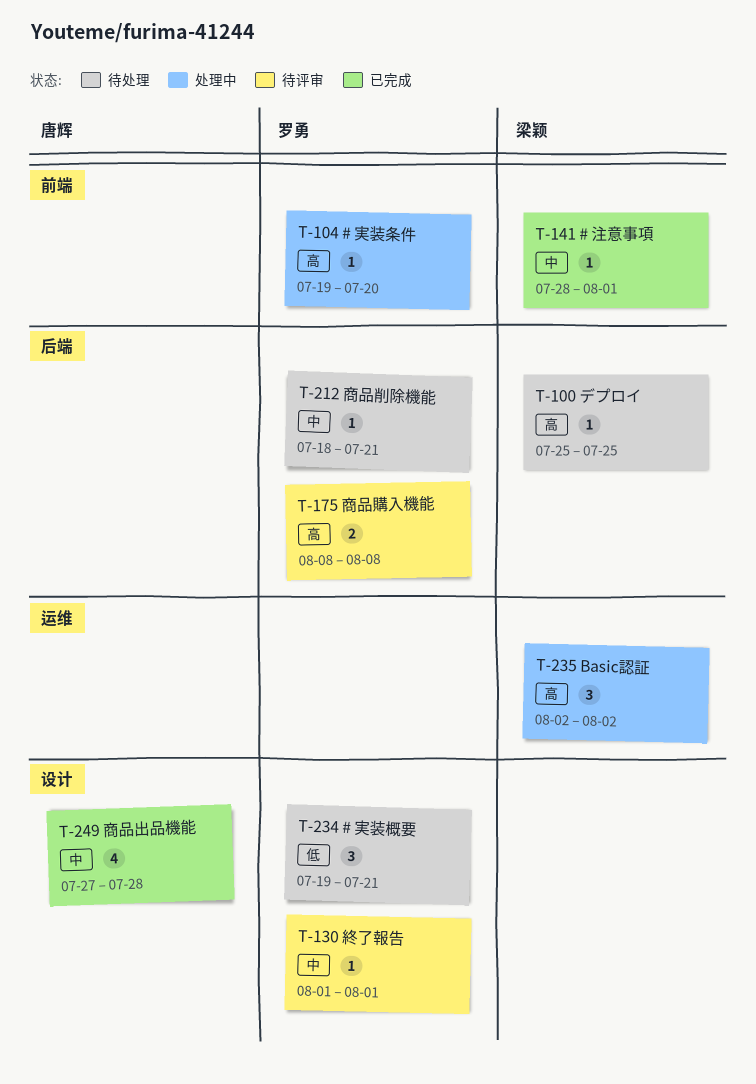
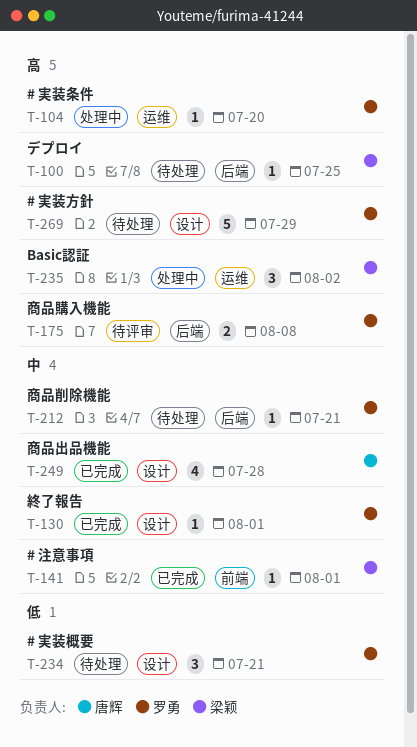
T-104, label: 前端 -> 运维
T-130, status: 待评审 -> 已完成
T-269: none -> present

